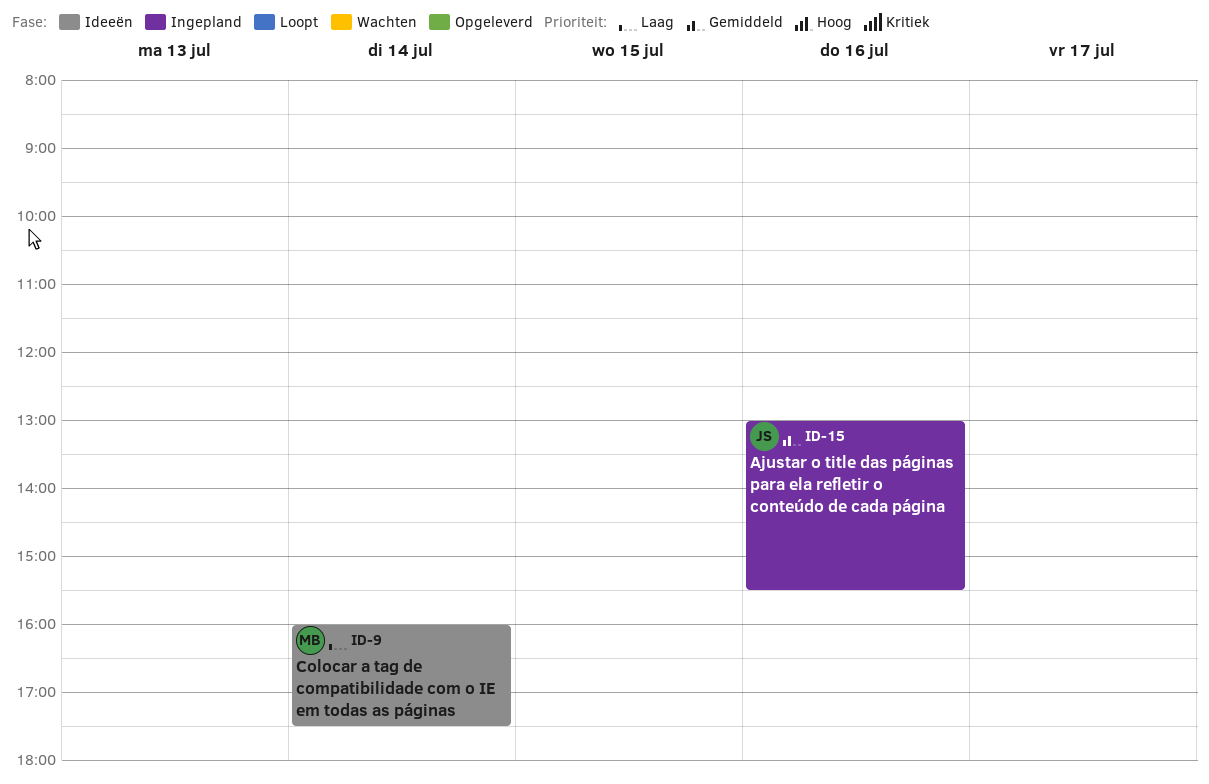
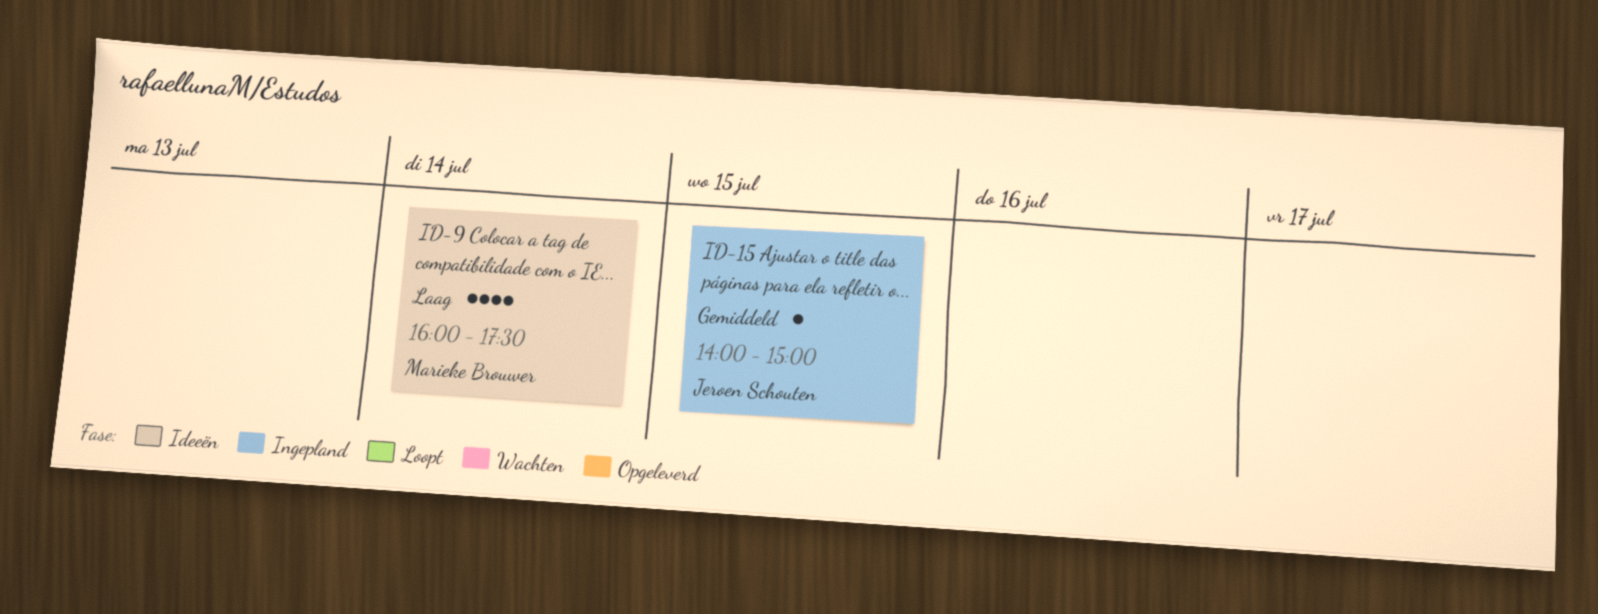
ID-15, day: Jul 16 -> Jul 15
ID-15, begins: 13:00 -> 14:00
ID-15, ends: 15:30 -> 15:00

